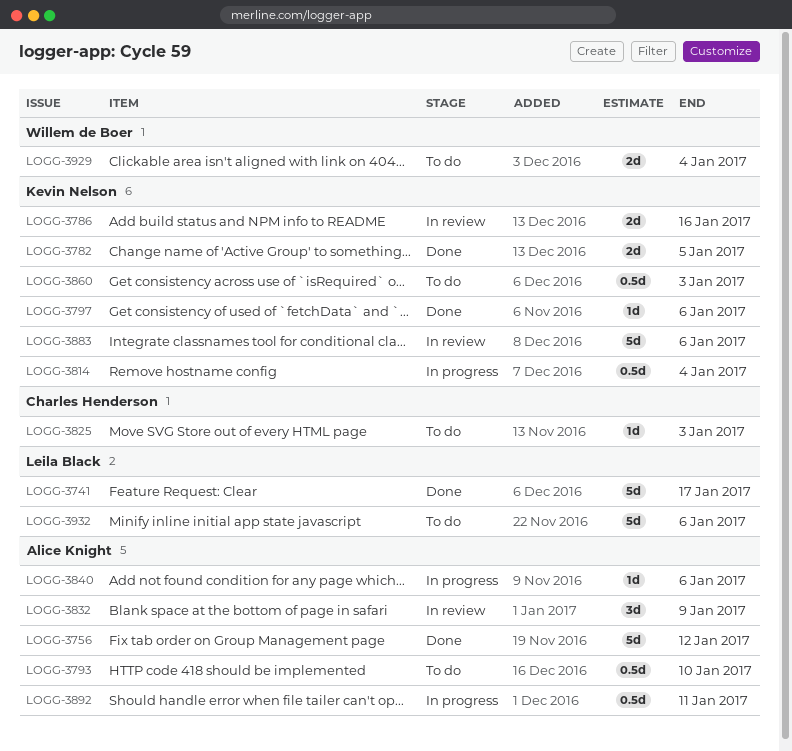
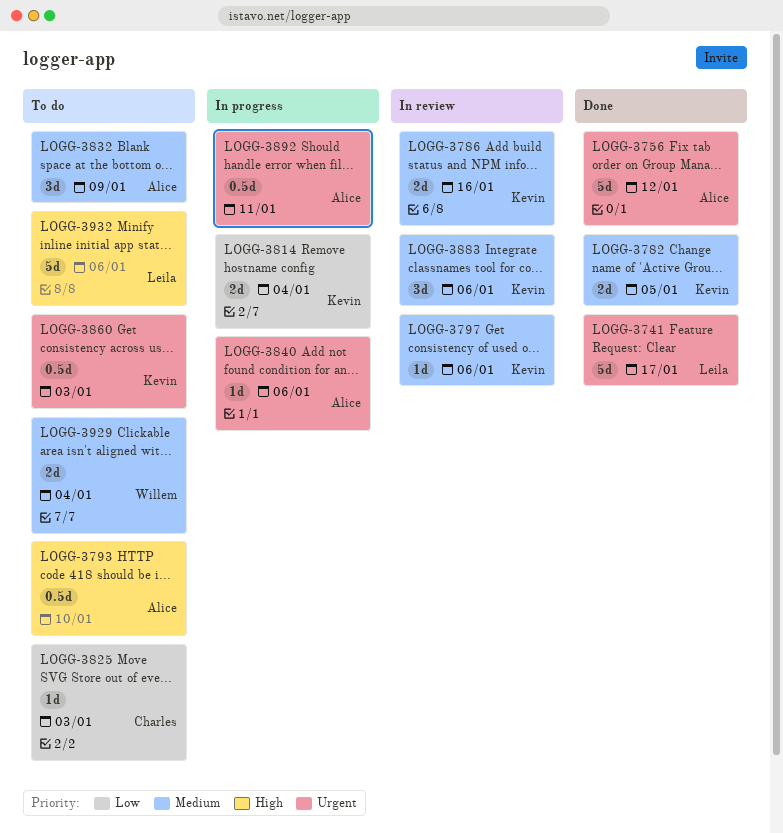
LOGG-3797, status: Done -> In review
LOGG-3814, estimate: 0.5d -> 2d
LOGG-3832, status: In review -> To do
LOGG-3883, estimate: 5d -> 3d

